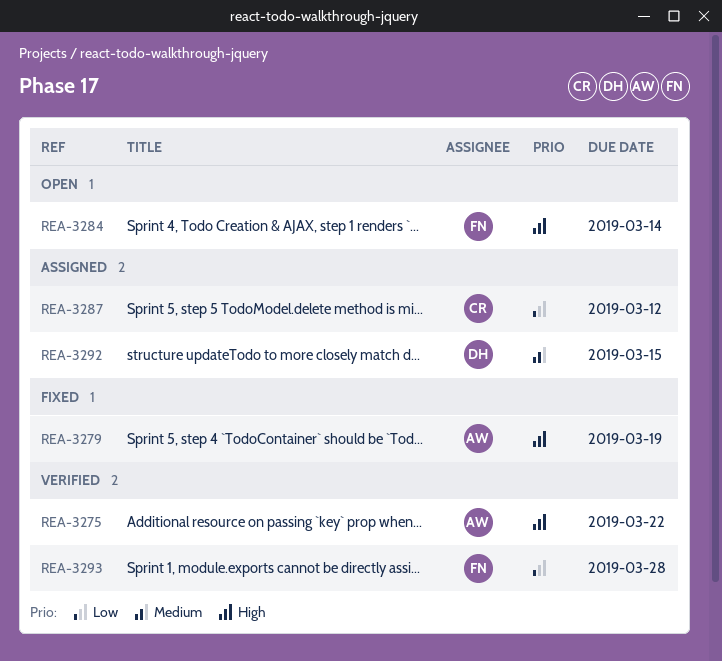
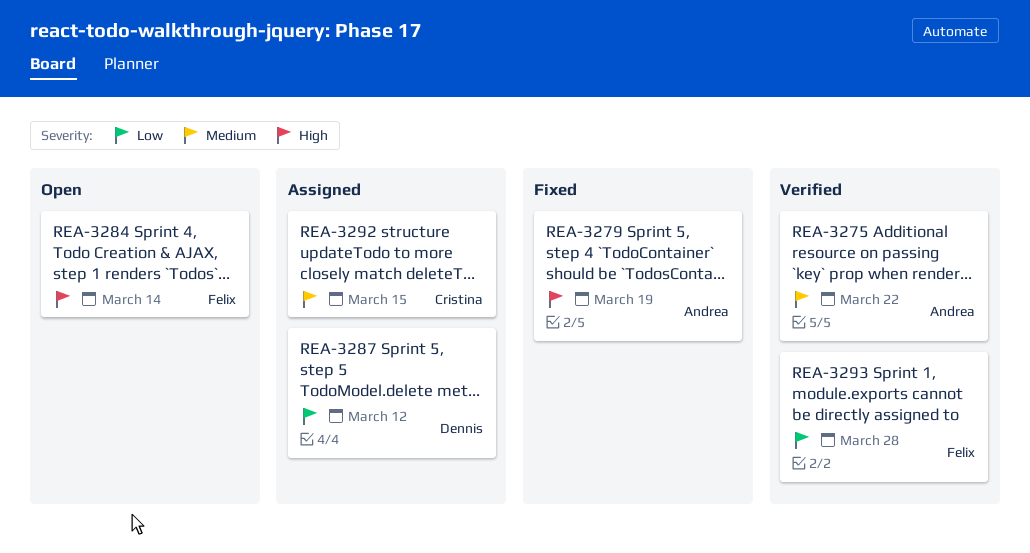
REA-3275, priority: High -> Medium
REA-3287, owner: Cristina -> Dennis
REA-3292, owner: Dennis -> Cristina

